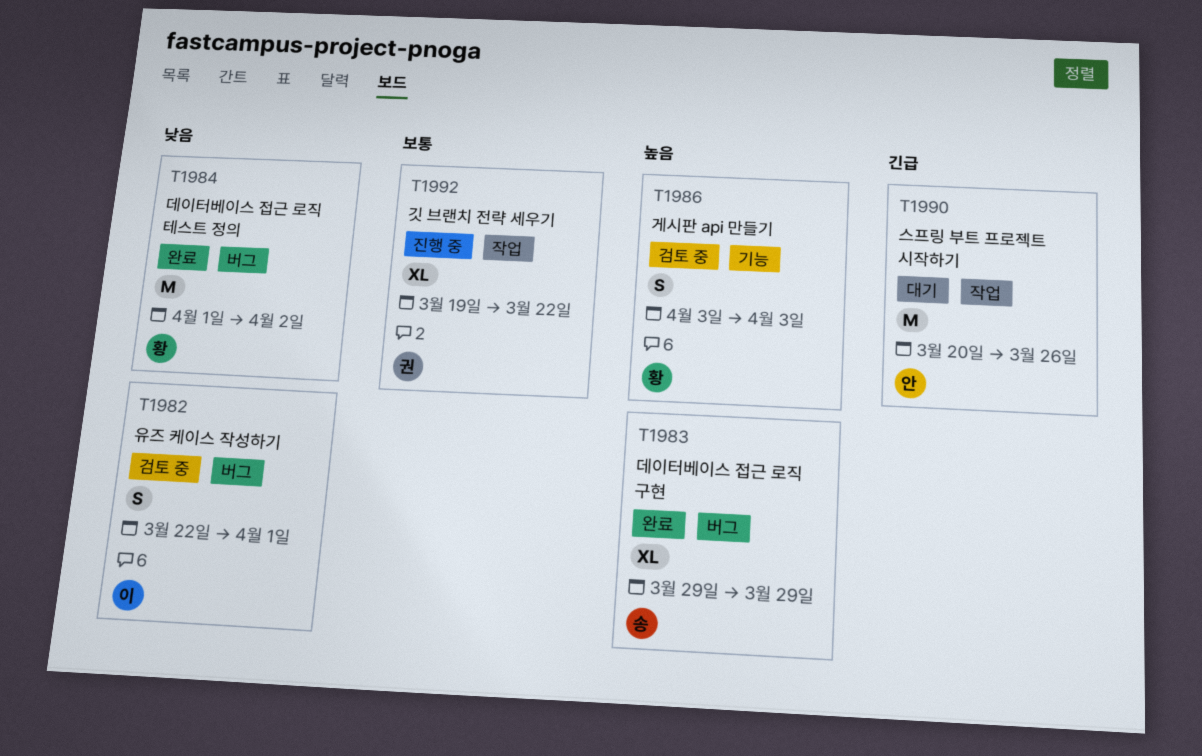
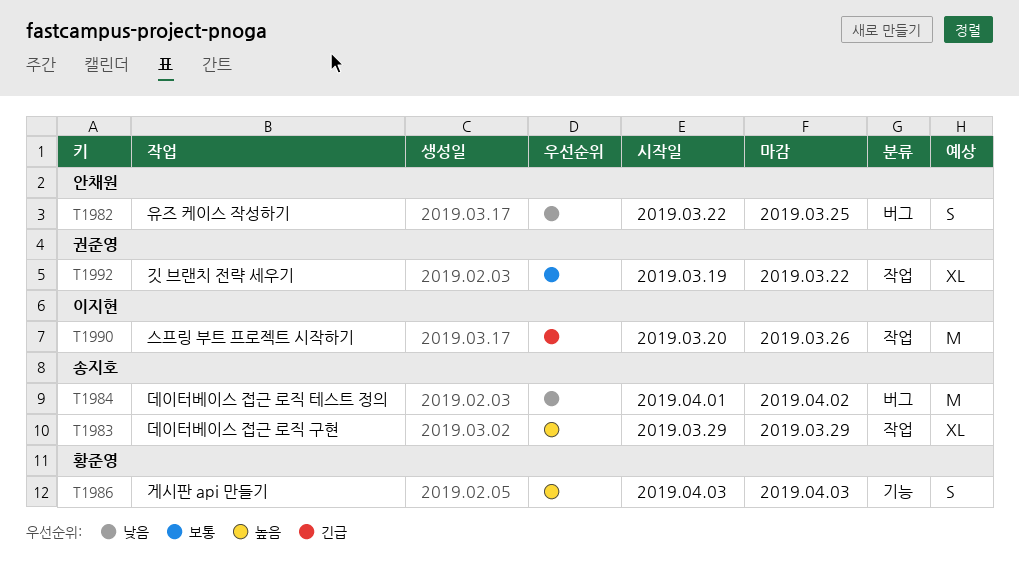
T1982, owner: 이지현 -> 안채원
T1982, due: Apr 1 -> Mar 25
T1983, label: 버그 -> 작업
T1984, owner: 황준영 -> 송지호
T1990, owner: 안채원 -> 이지현

